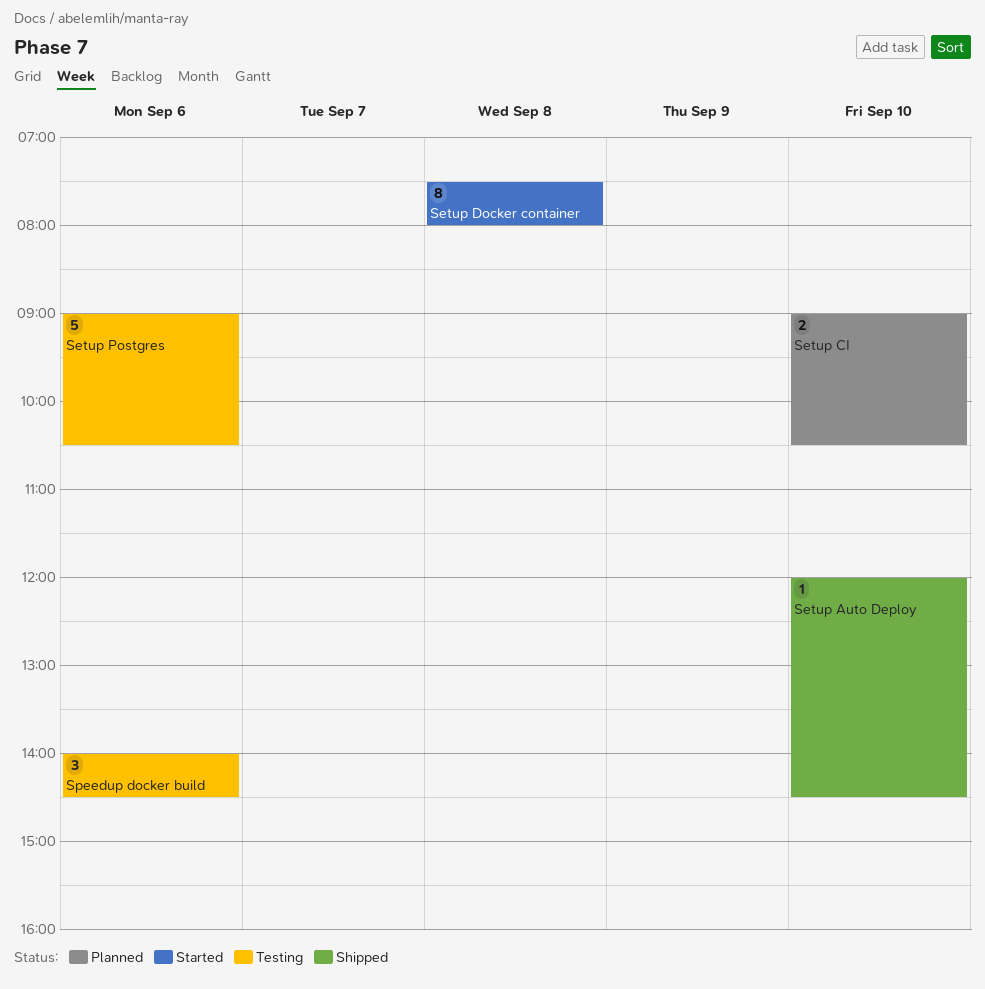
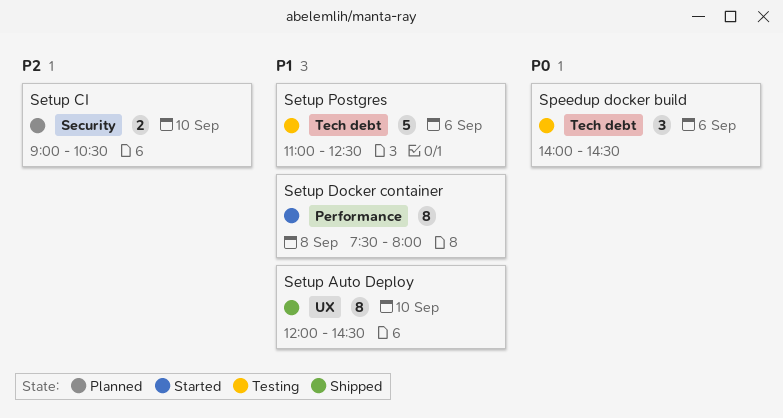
Setup Auto Deploy, estimate: 1 -> 8
Setup Postgres, begins: 09:00 -> 11:00
Setup Postgres, ends: 10:30 -> 12:30

